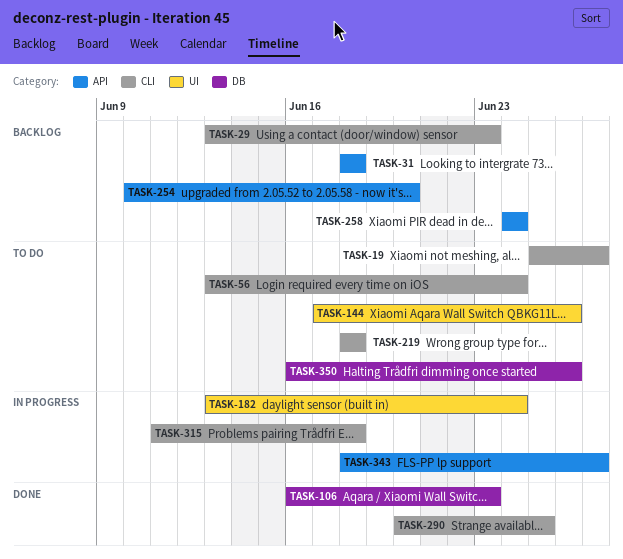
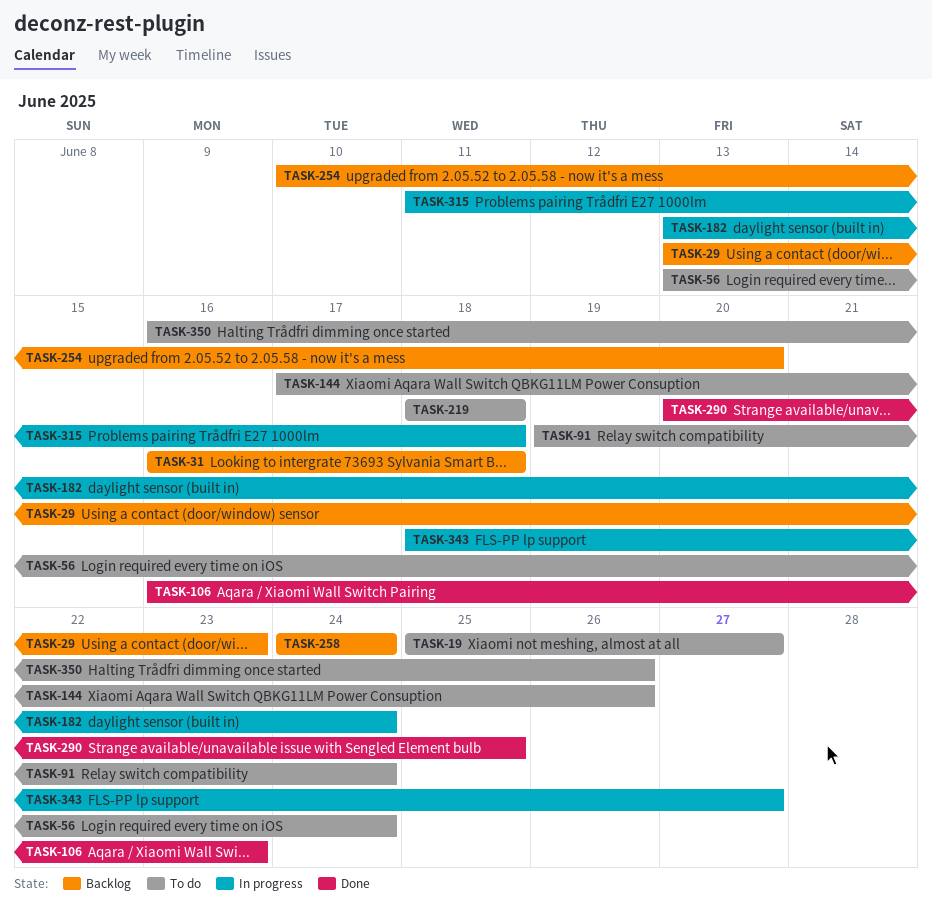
TASK-31, start: Jun 18 -> Jun 16
TASK-91: none -> present

